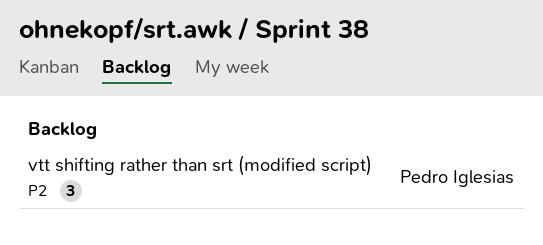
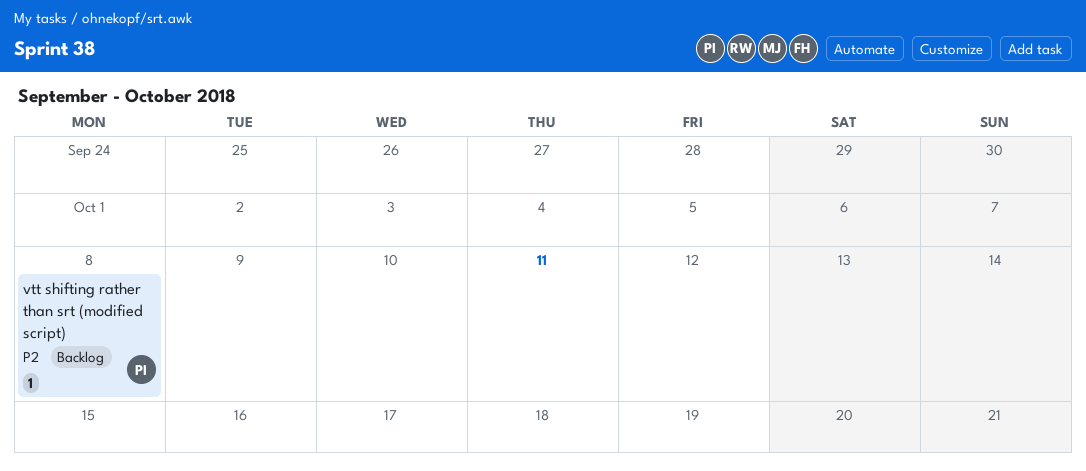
vtt shifting rather than srt (modified script), estimate: 3 -> 1

